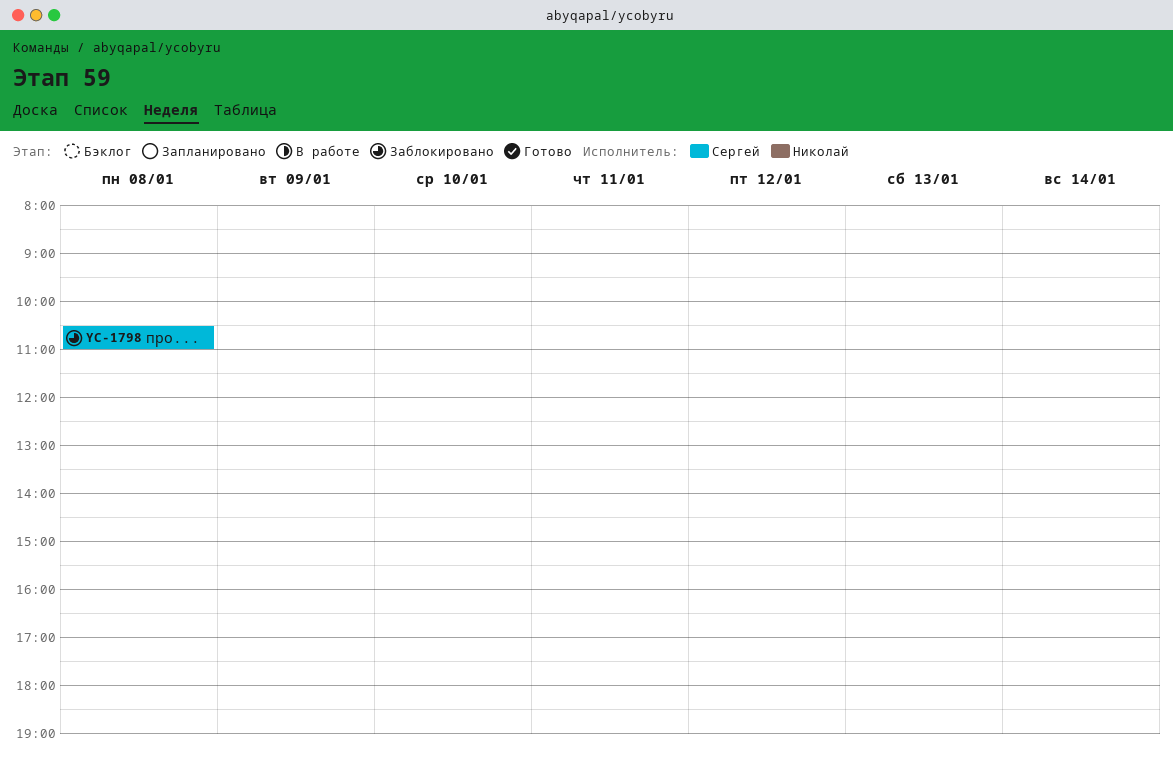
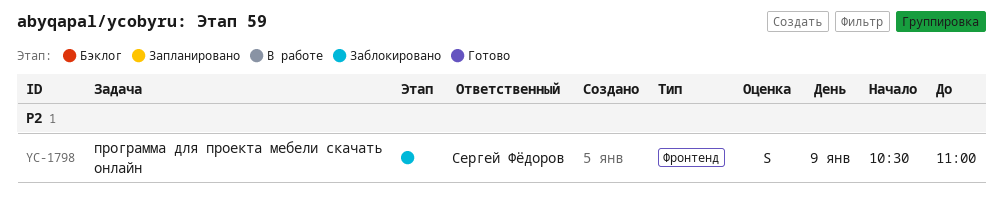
YC-1798, day: Jan 8 -> Jan 9

